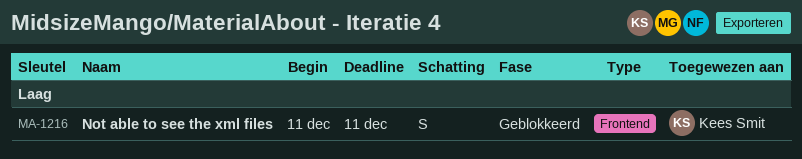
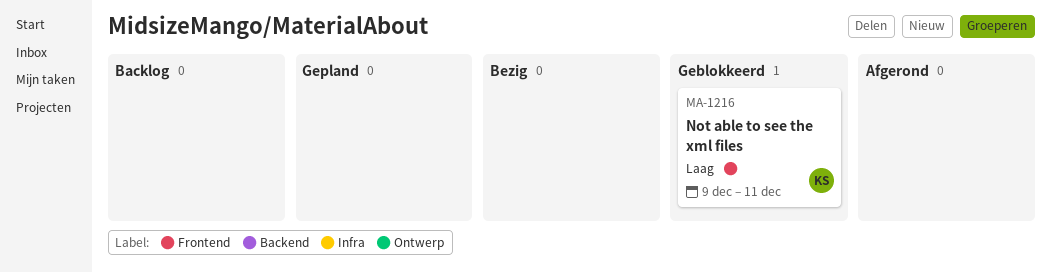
MA-1216, start: Dec 11 -> Dec 9

